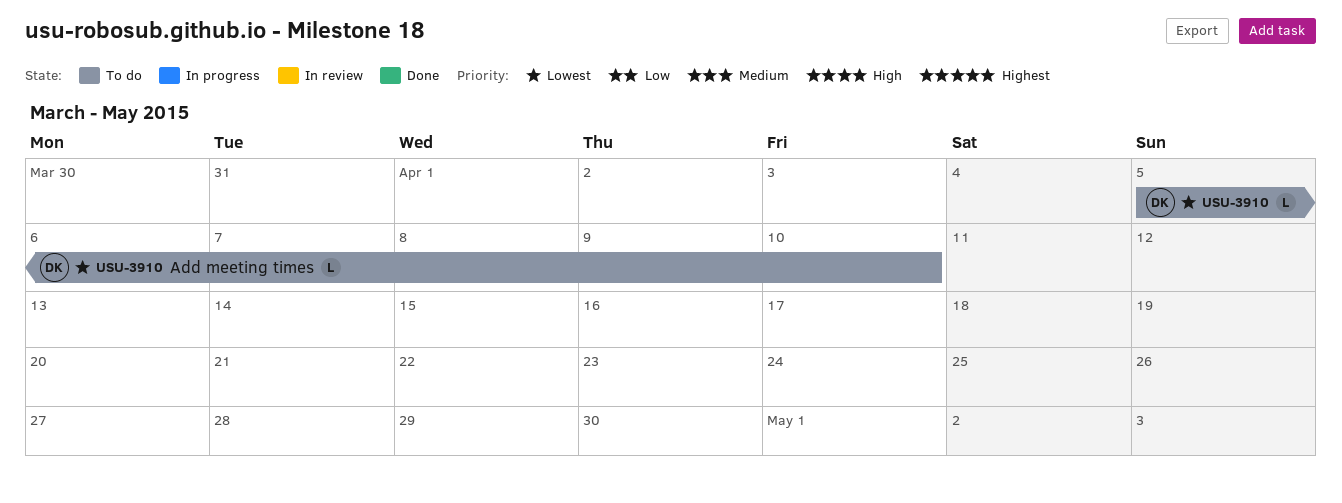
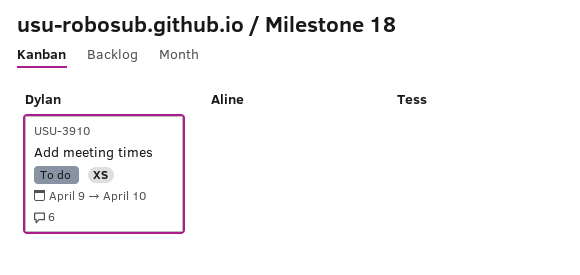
USU-3910, estimate: L -> XS
USU-3910, start: Apr 5 -> Apr 9

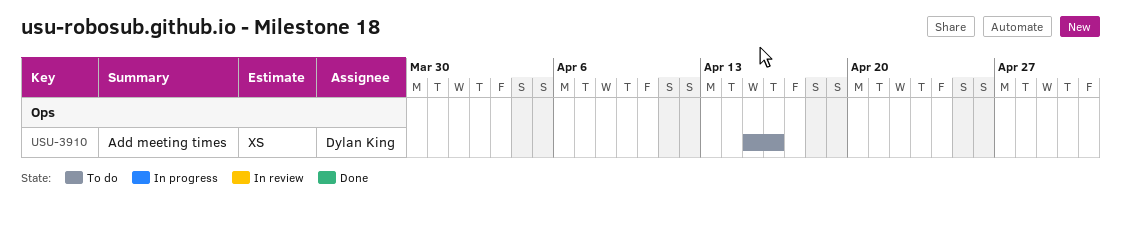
USU-3910, start: Apr 9 -> Apr 15
USU-3910, due: Apr 10 -> Apr 16

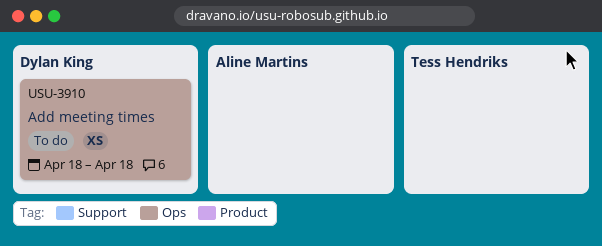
USU-3910, start: Apr 15 -> Apr 18
USU-3910, due: Apr 16 -> Apr 18

